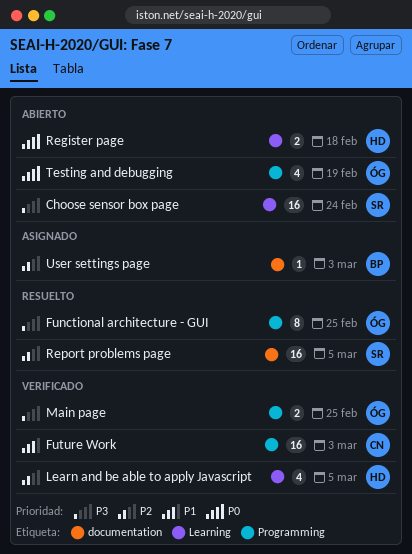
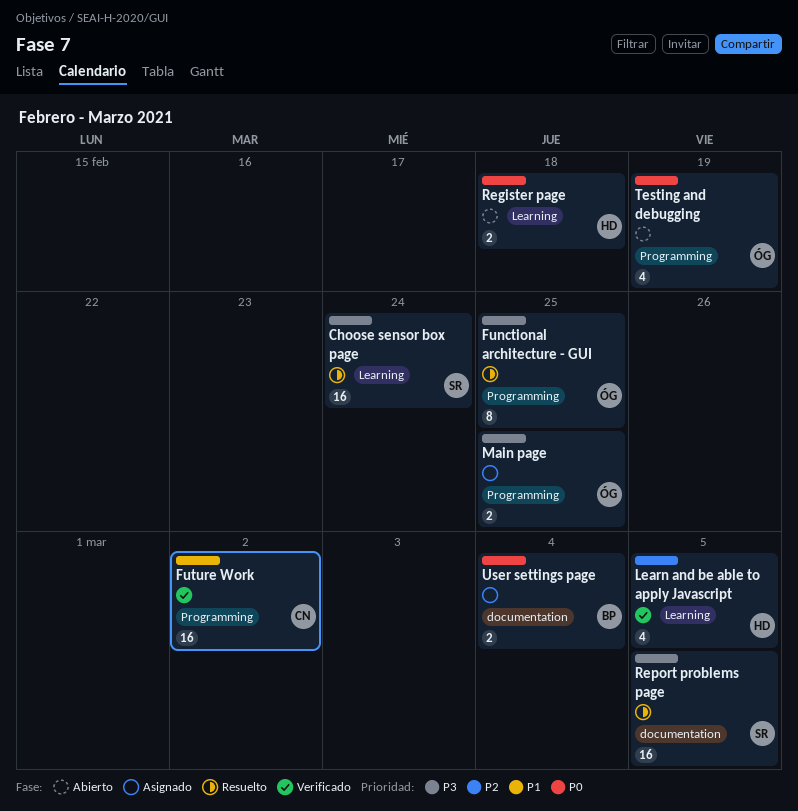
Choose sensor box page, status: Abierto -> Resuelto
Future Work, due: Mar 3 -> Mar 2
Main page, status: Verificado -> Asignado
Report problems page, priority: P2 -> P3
User settings page, priority: P2 -> P0
User settings page, estimate: 1 -> 2
User settings page, due: Mar 3 -> Mar 4

